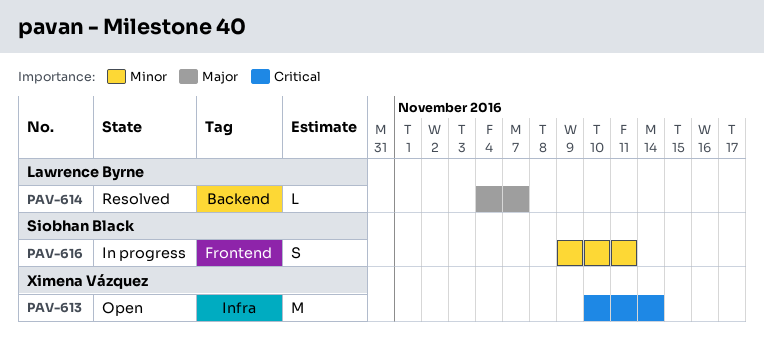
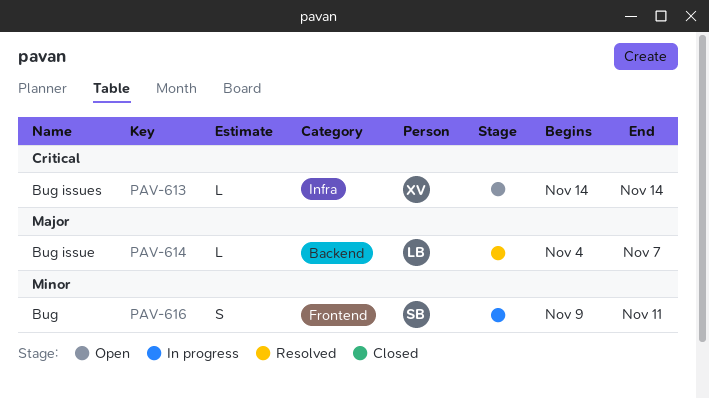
PAV-613, estimate: M -> L
PAV-613, start: Nov 10 -> Nov 14

